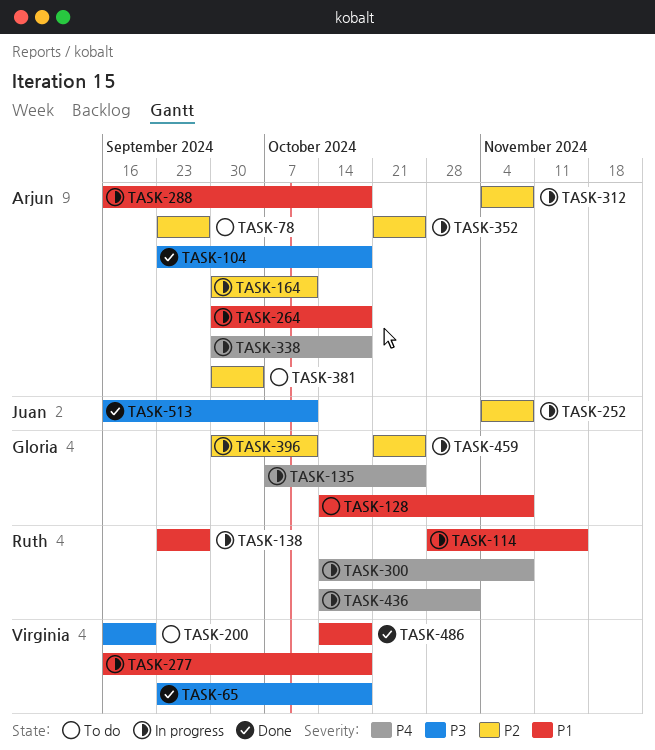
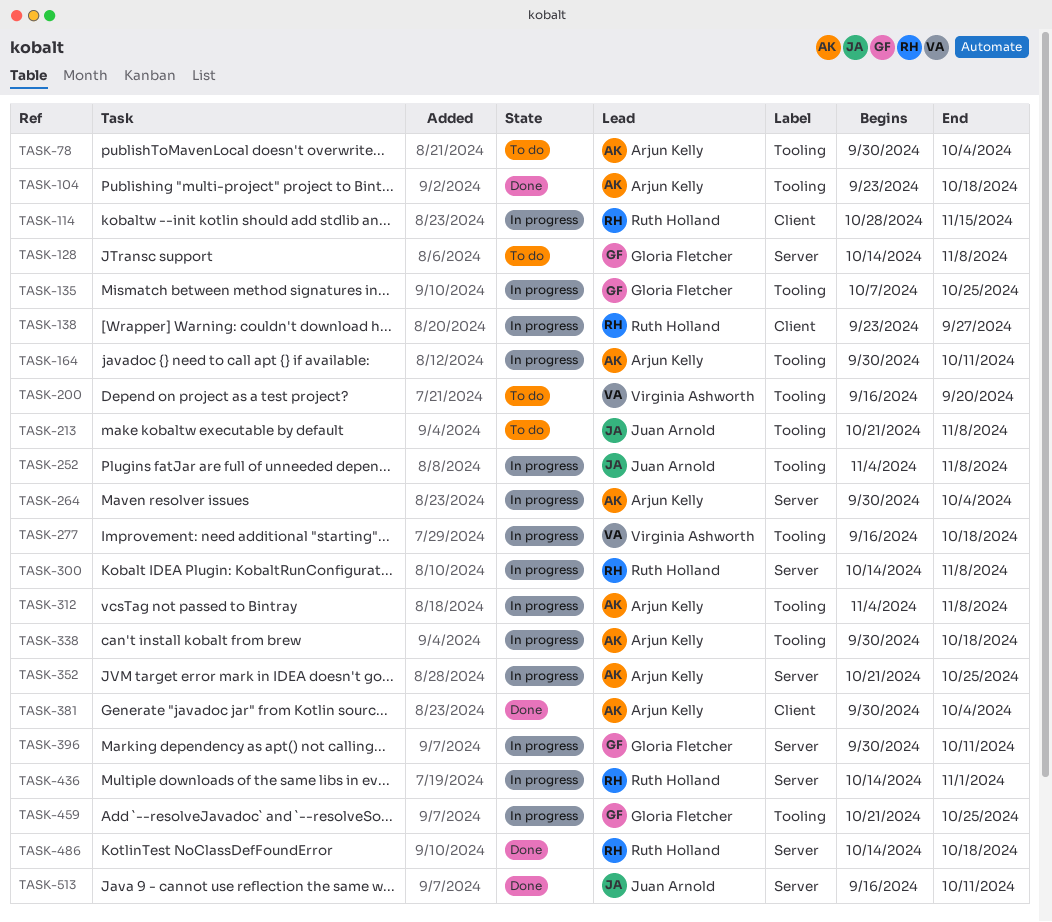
TASK-65: present -> none
TASK-78, start: Sep 23 -> Sep 30
TASK-78, due: Sep 27 -> Oct 4
TASK-213: none -> present
TASK-264, due: Oct 18 -> Oct 4
TASK-288: present -> none
TASK-381, status: To do -> Done
TASK-486, owner: Virginia Ashworth -> Ruth Holland

